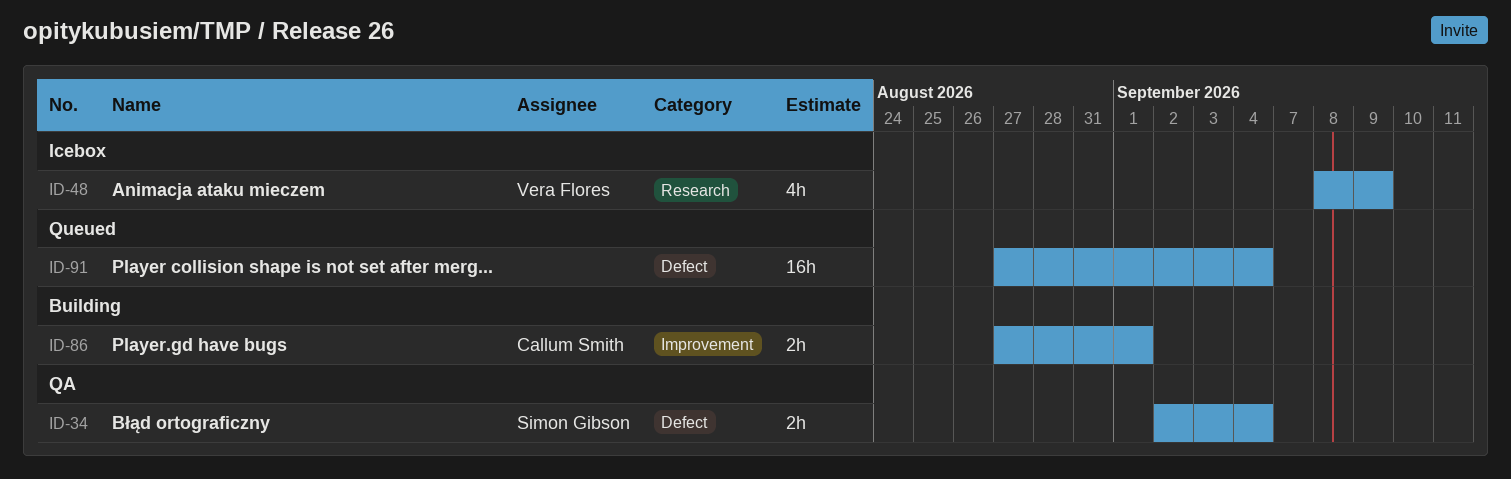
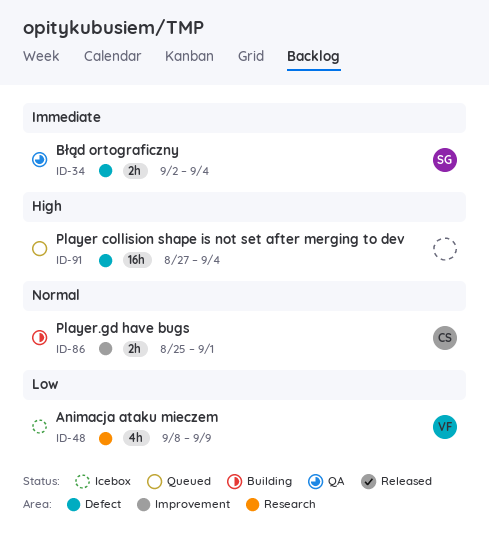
ID-86, start: Aug 27 -> Aug 25

